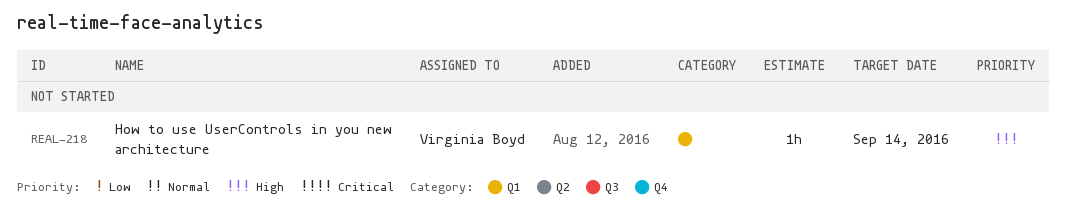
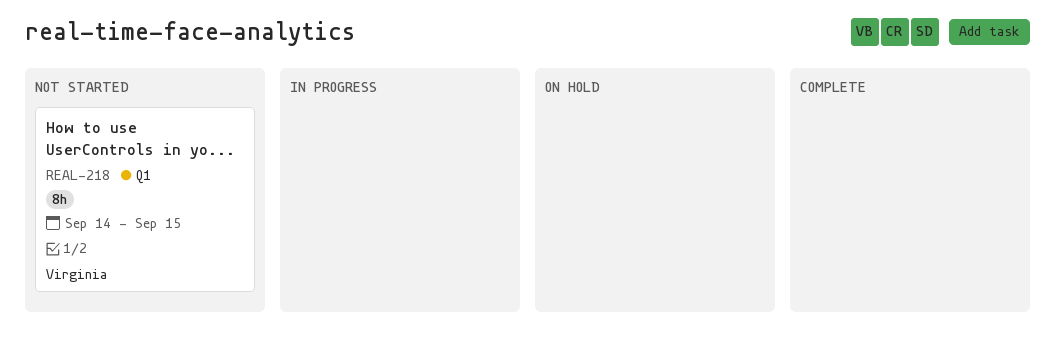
REAL-218, estimate: 1h -> 8h
REAL-218, due: Sep 14 -> Sep 15

